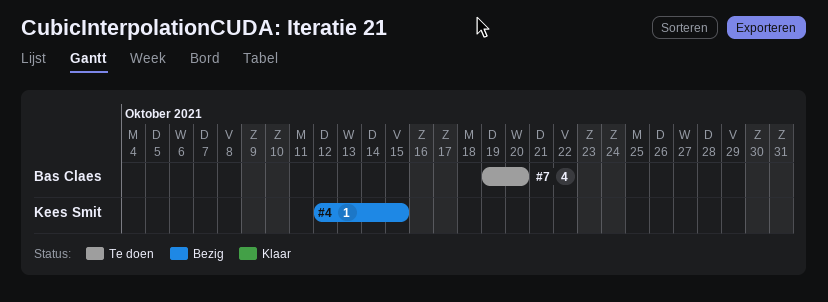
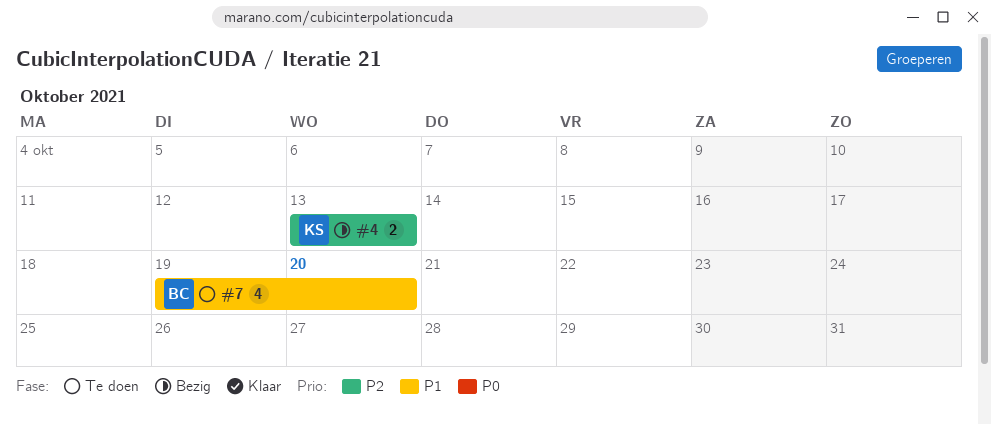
#4, estimate: 1 -> 2
#4, start: Oct 12 -> Oct 13
#4, due: Oct 15 -> Oct 13

